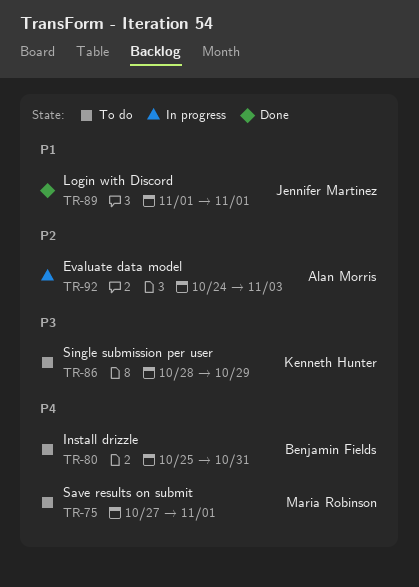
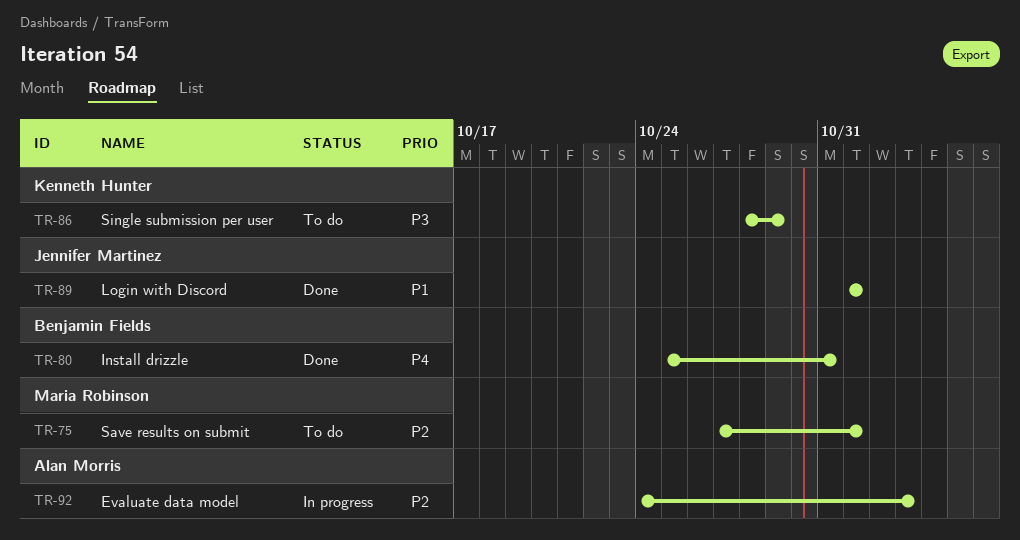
TR-75, priority: P4 -> P2
TR-80, status: To do -> Done

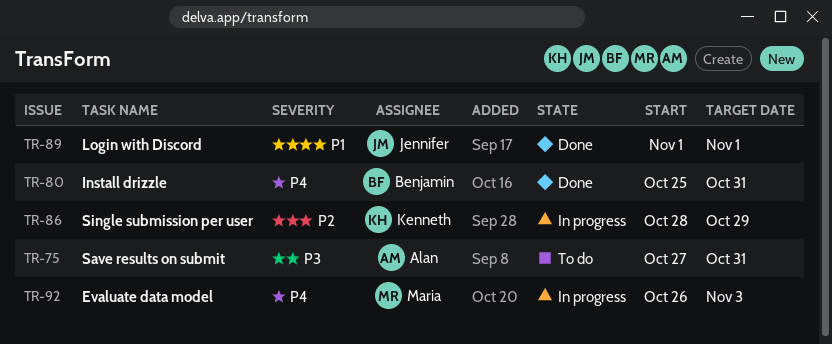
TR-75, owner: Maria Robinson -> Alan Morris
TR-75, priority: P2 -> P3
TR-75, due: Nov 1 -> Oct 31
TR-86, status: To do -> In progress
TR-86, priority: P3 -> P2
TR-92, owner: Alan Morris -> Maria Robinson
TR-92, priority: P2 -> P4
TR-92, start: Oct 24 -> Oct 26

